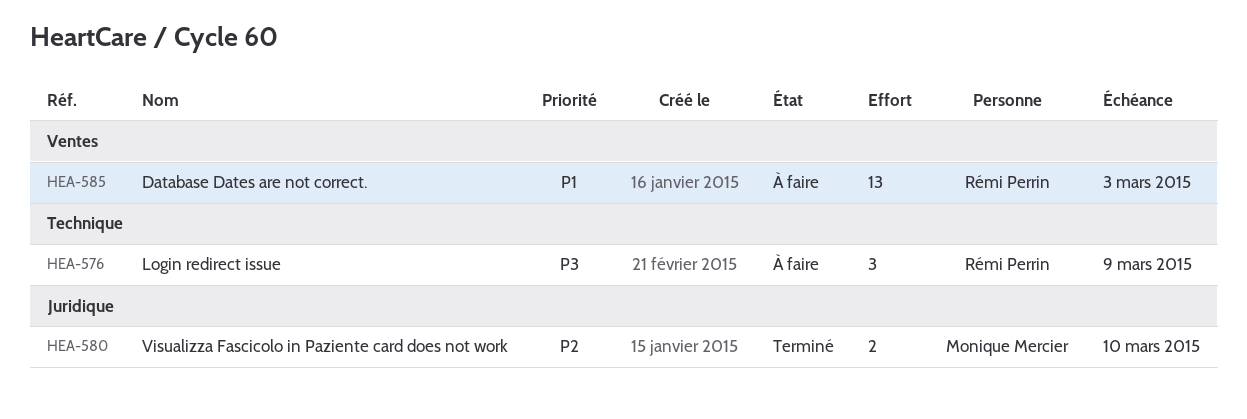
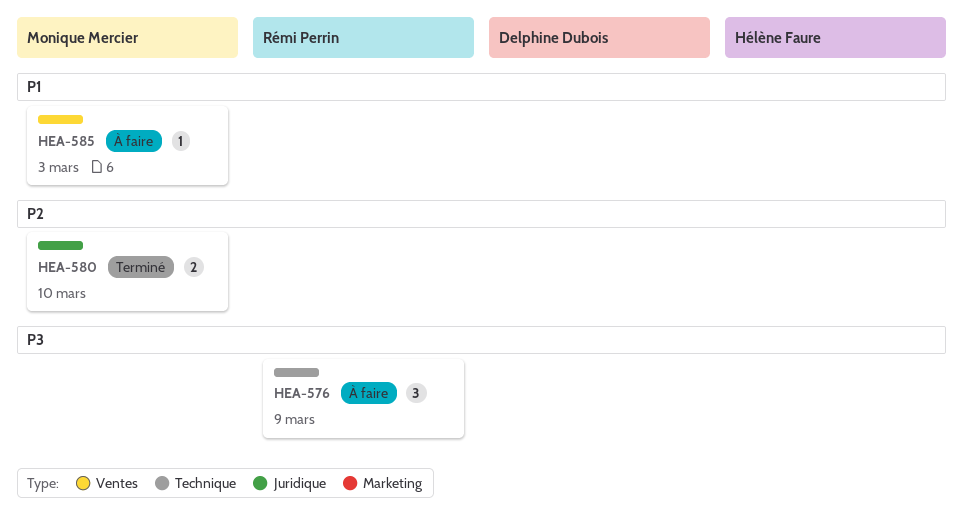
HEA-585, owner: Rémi Perrin -> Monique Mercier
HEA-585, estimate: 13 -> 1

